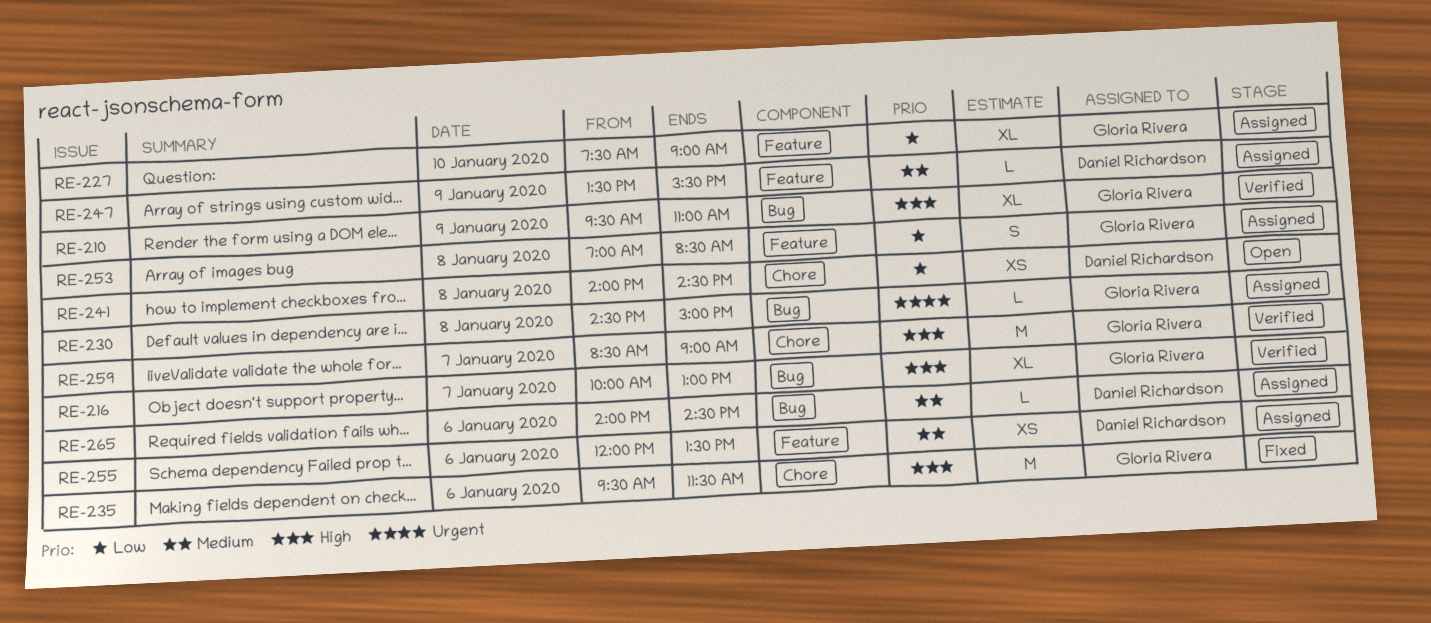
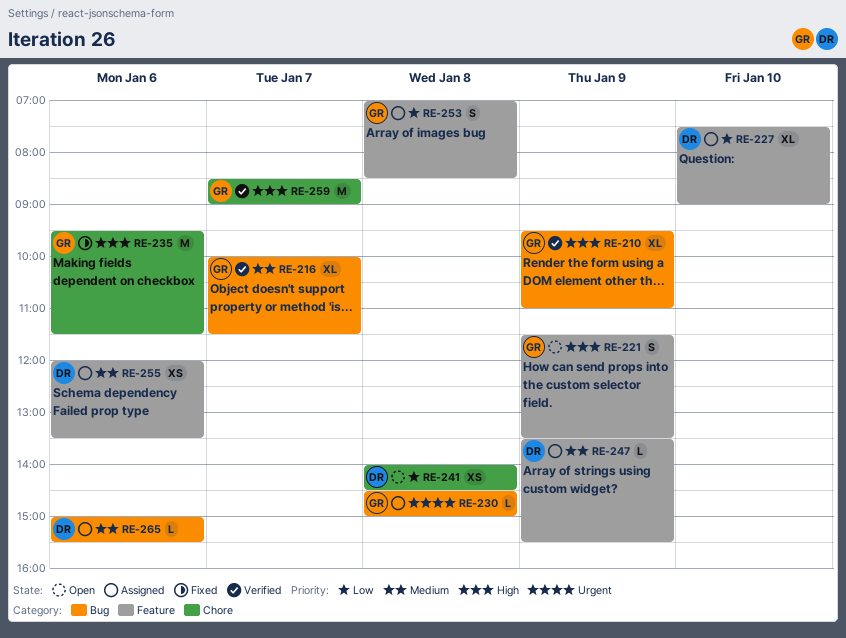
RE-216, priority: High -> Medium
RE-216, ends: 13:00 -> 11:30
RE-221: none -> present
RE-227, owner: Gloria Rivera -> Daniel Richardson
RE-265, begins: 14:00 -> 15:00
RE-265, ends: 14:30 -> 15:30

